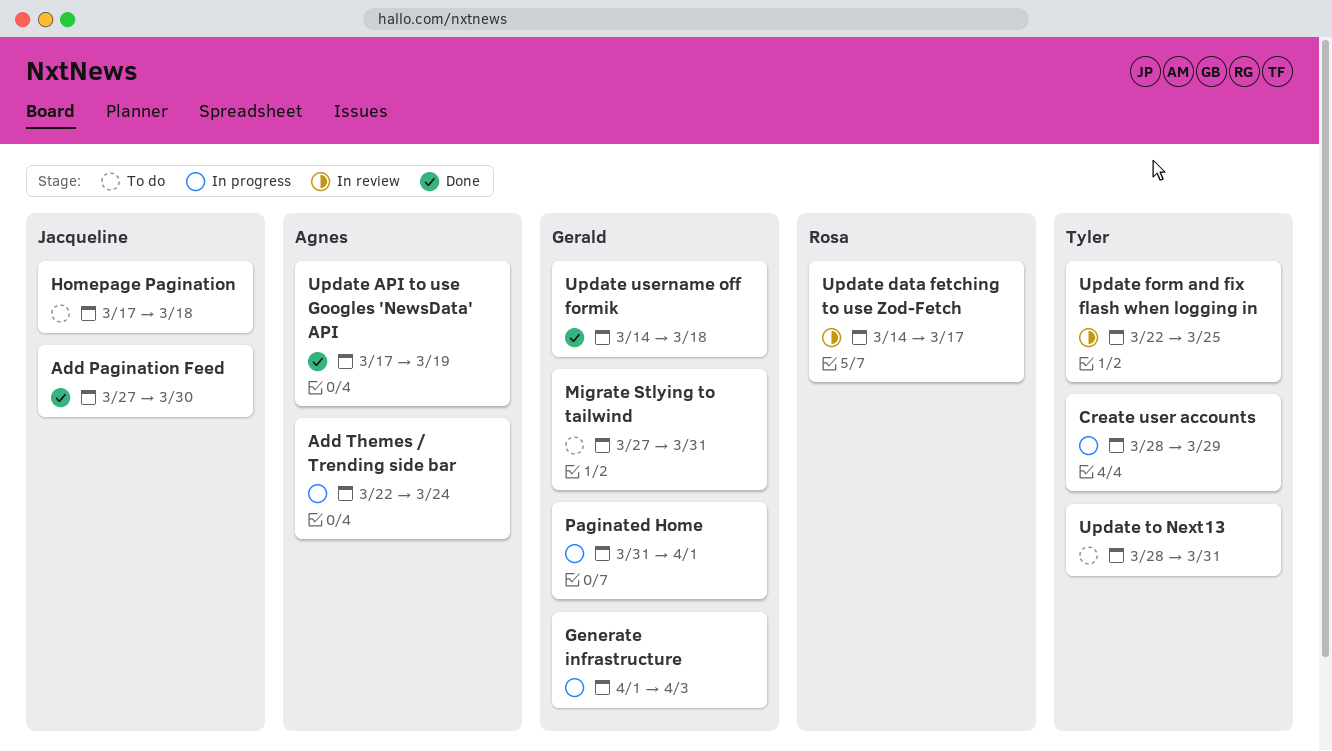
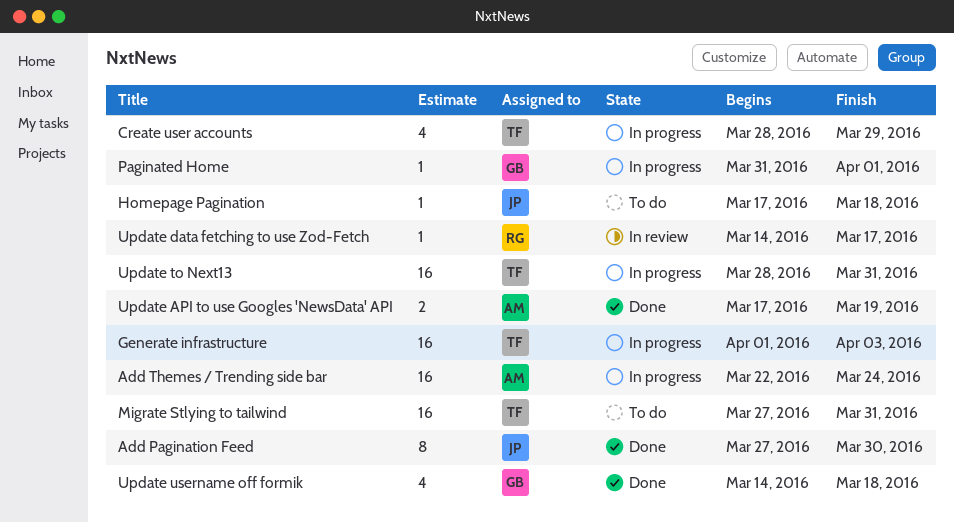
Generate infrastructure, owner: Gerald -> Tyler
Migrate Stlying to tailwind, owner: Gerald -> Tyler
Update form and fix flash when logging in: present -> none
Update to Next13, status: To do -> In progress

